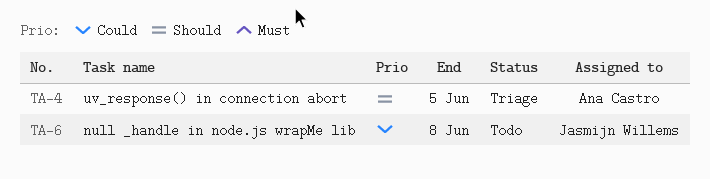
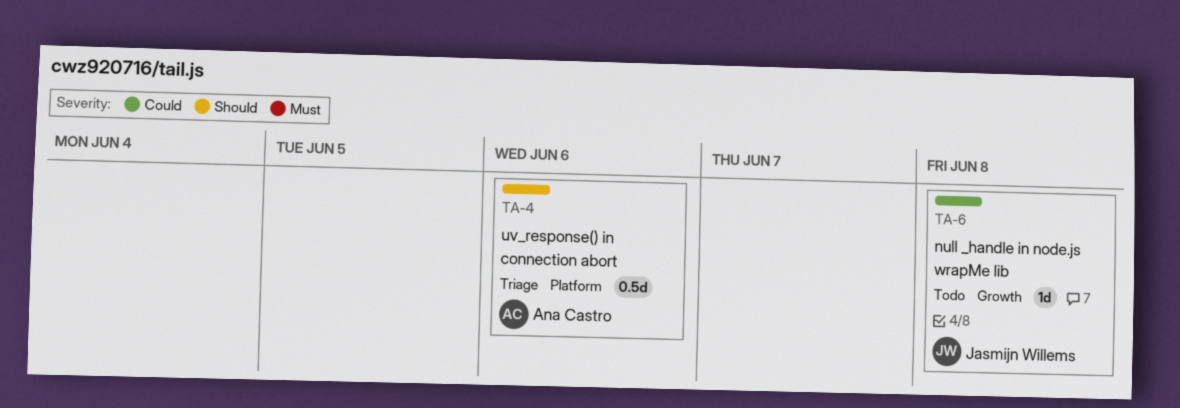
TA-4, due: Jun 5 -> Jun 6

